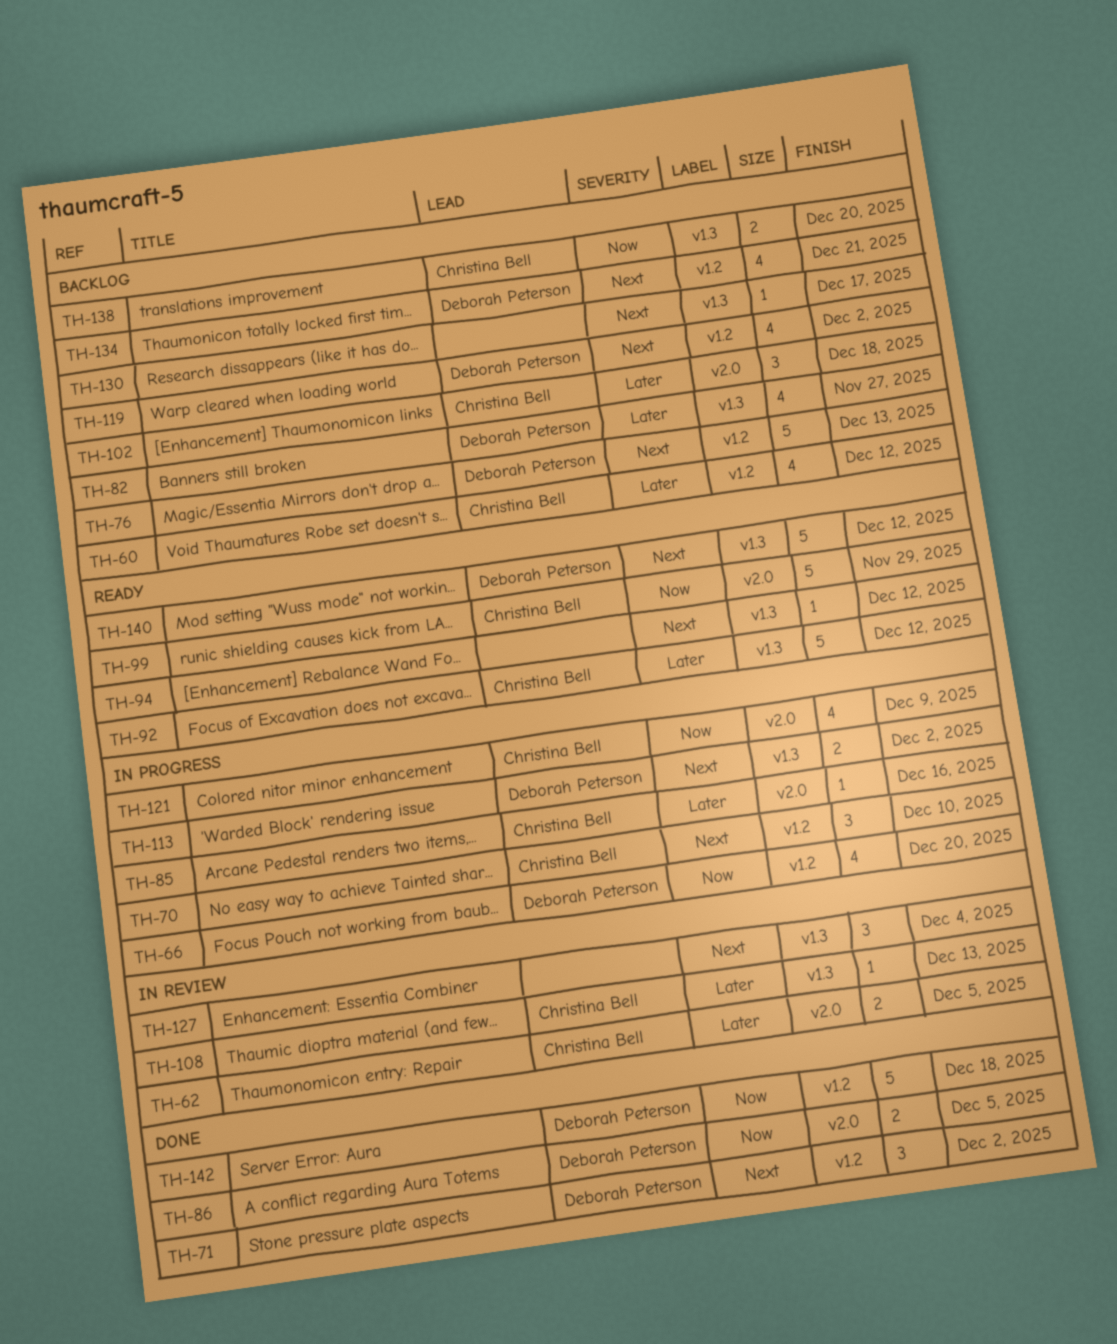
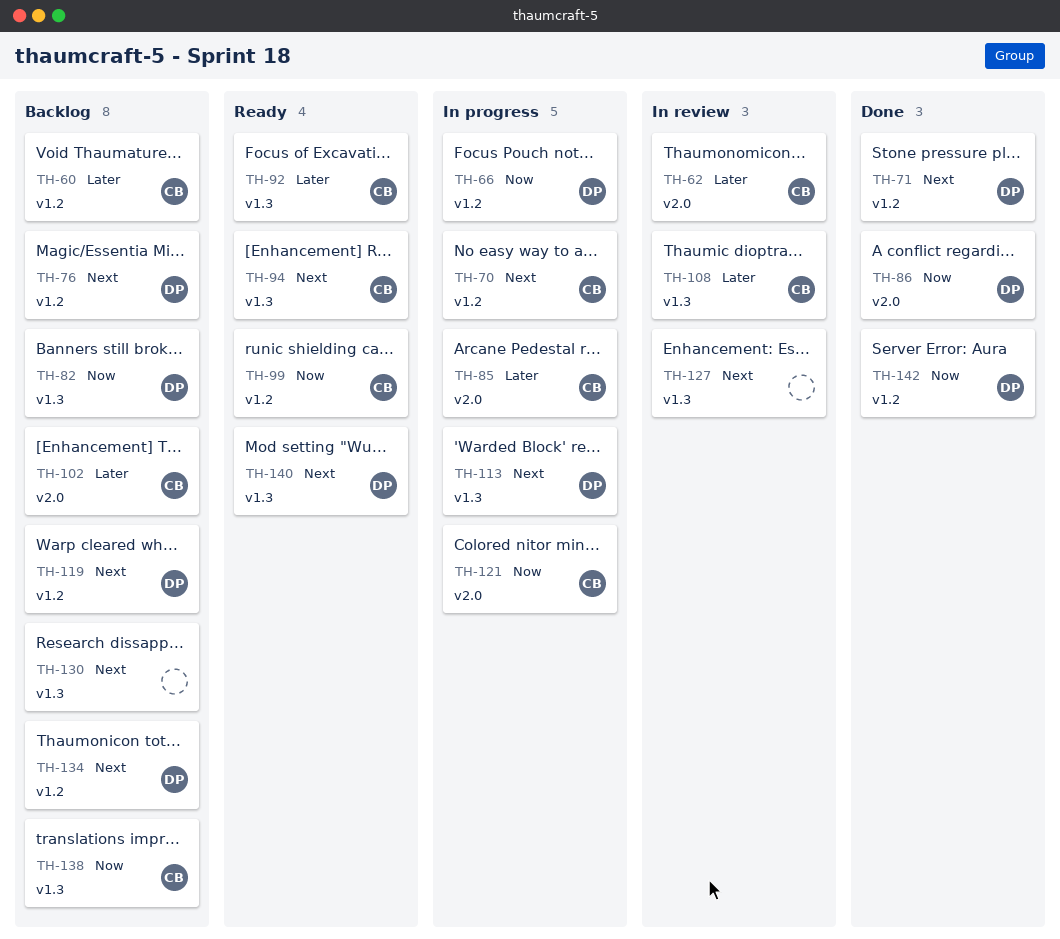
TH-82, priority: Later -> Now
TH-94, owner: none -> Christina Bell
TH-99, label: v2.0 -> v1.2

